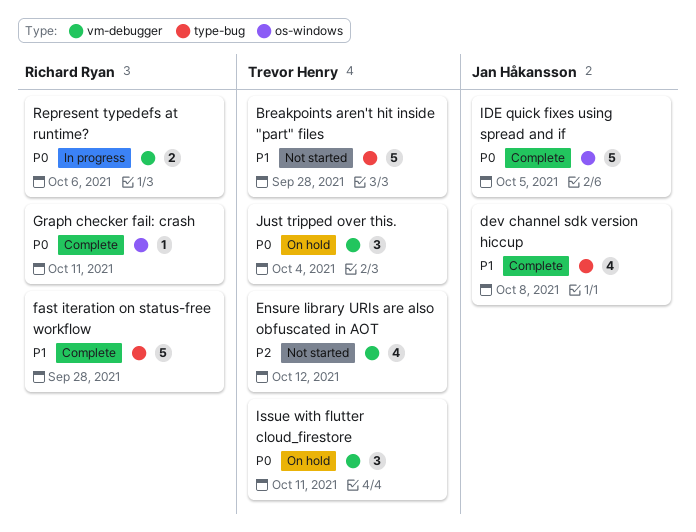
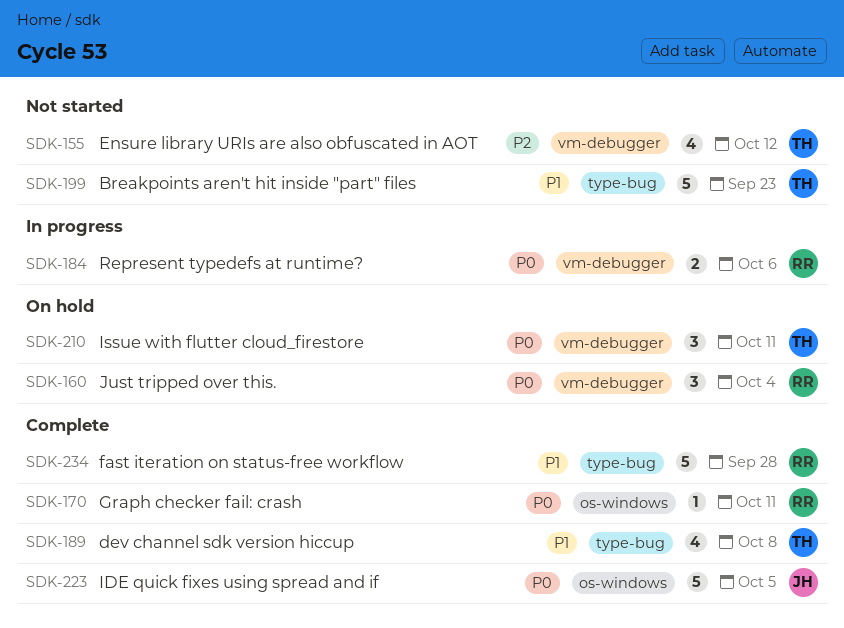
Breakpoints aren't hit inside "part" files, due: Sep 28 -> Sep 23
dev channel sdk version hiccup, owner: Jan Håkansson -> Trevor Henry
Just tripped over this., owner: Trevor Henry -> Richard Ryan

